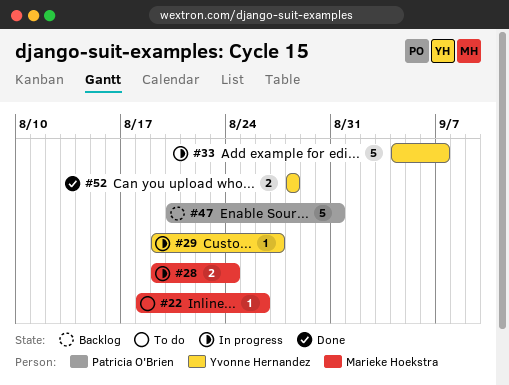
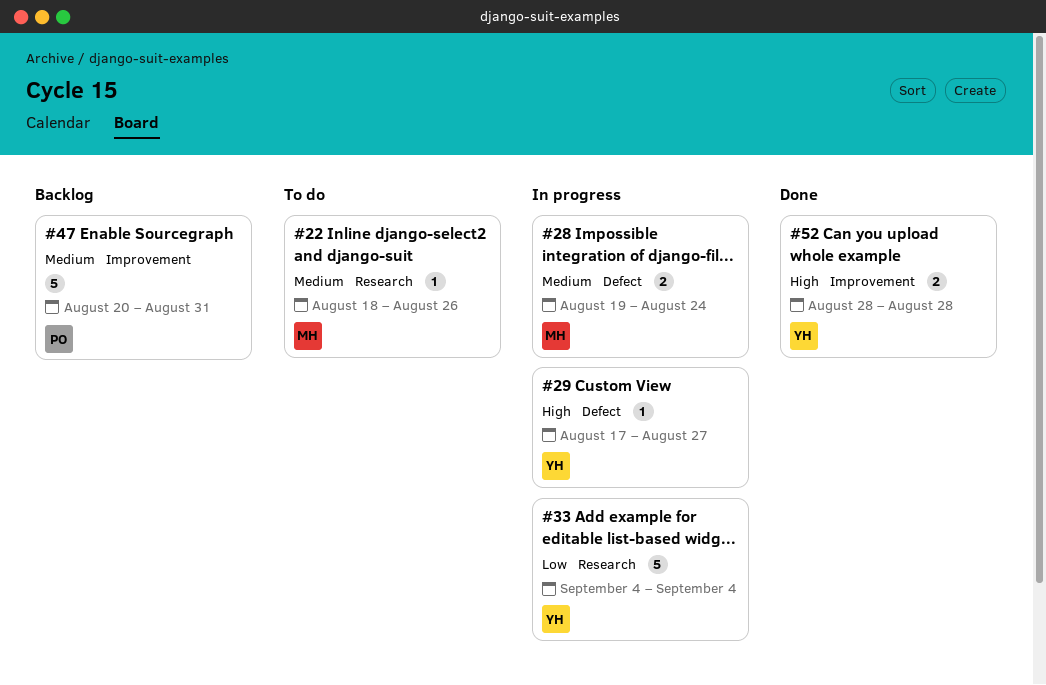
#29, start: Aug 19 -> Aug 17
#33, due: Sep 7 -> Sep 4

